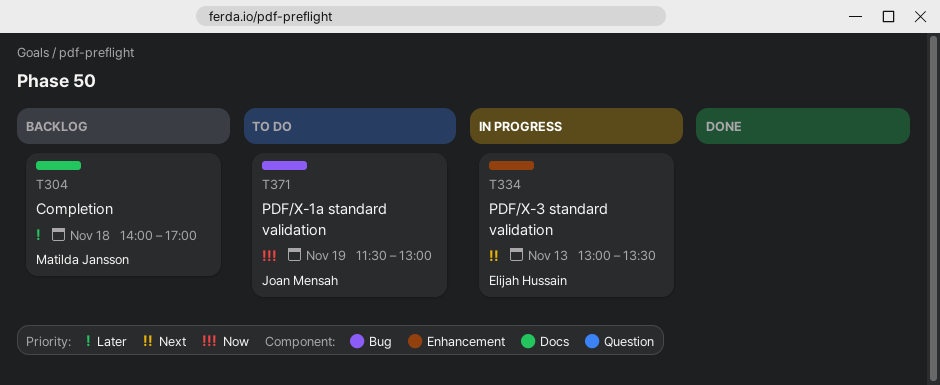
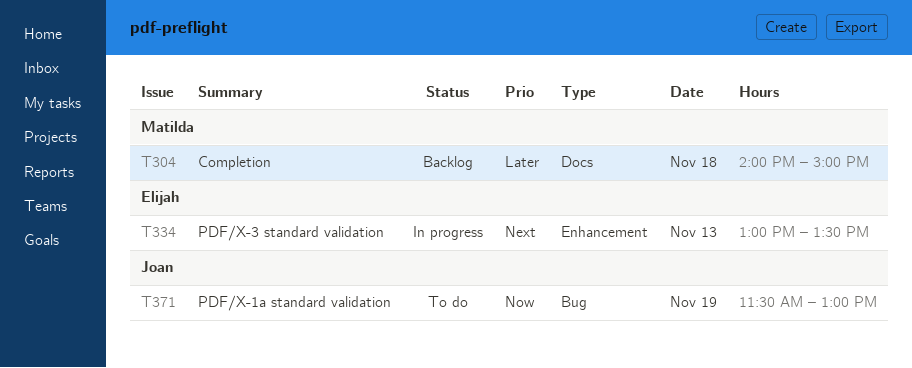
T304, ends: 17:00 -> 15:00

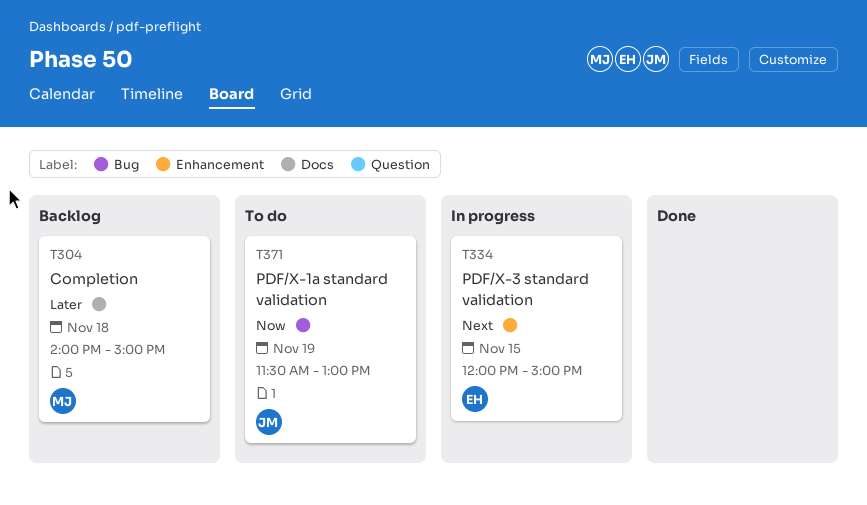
T334, day: Nov 13 -> Nov 15
T334, begins: 13:00 -> 12:00
T334, ends: 13:30 -> 15:00

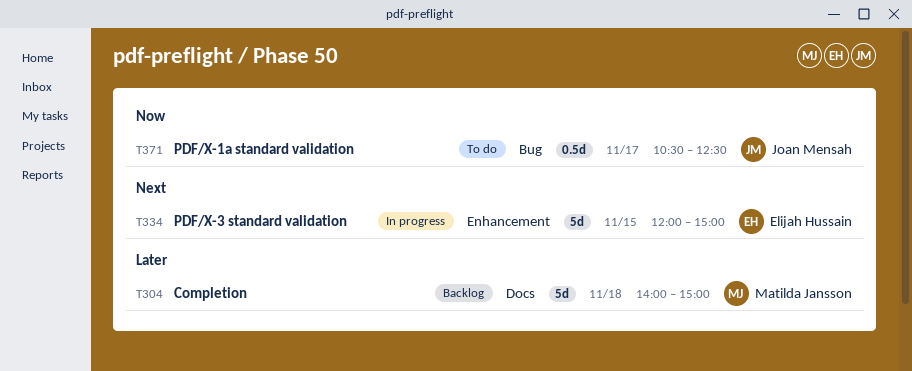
T371, day: Nov 19 -> Nov 17
T371, begins: 11:30 -> 10:30
T371, ends: 13:00 -> 12:30

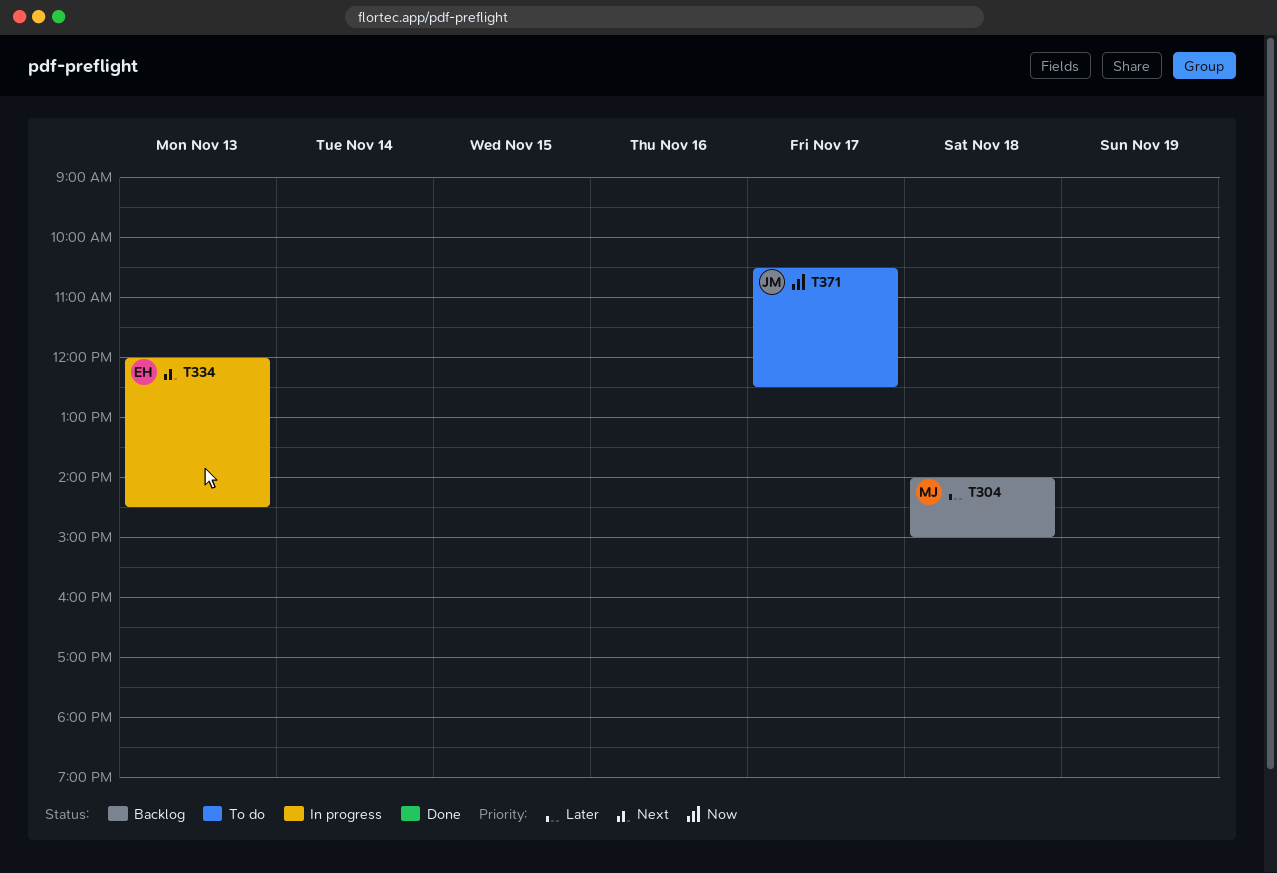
T334, day: Nov 15 -> Nov 13
T334, ends: 15:00 -> 14:30

